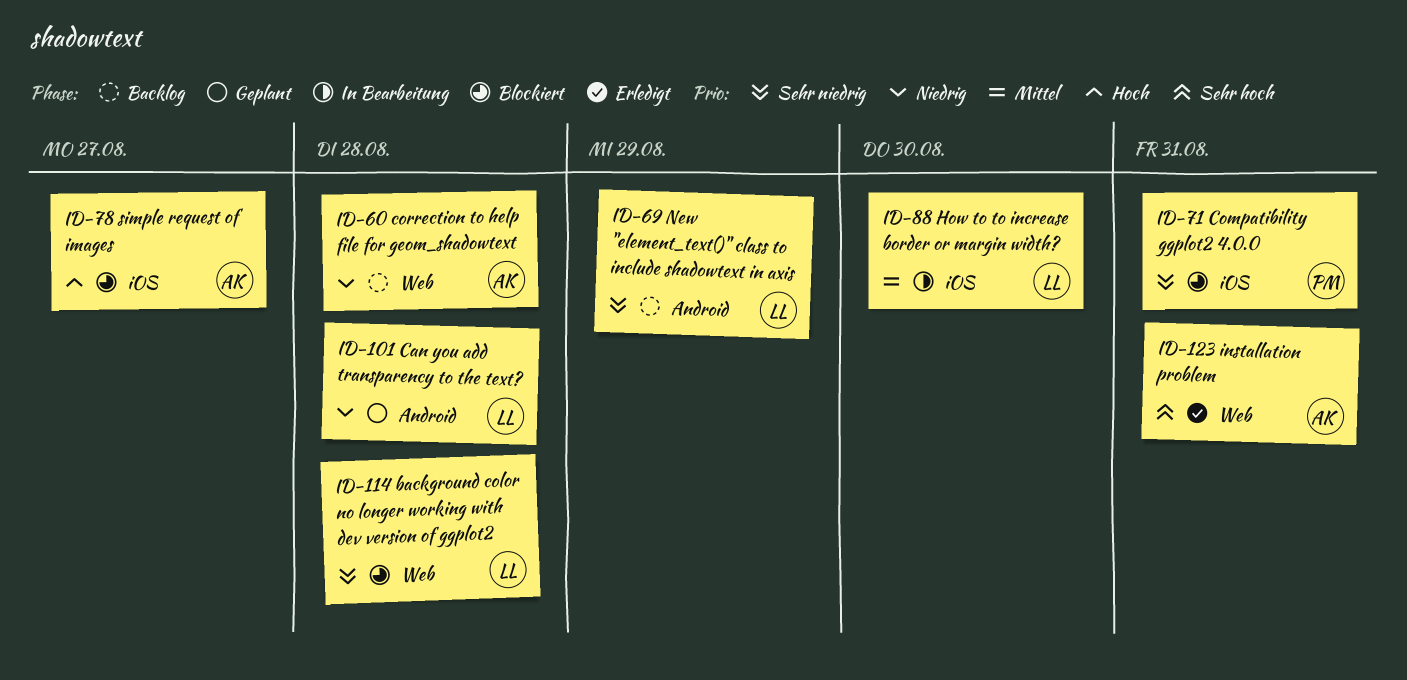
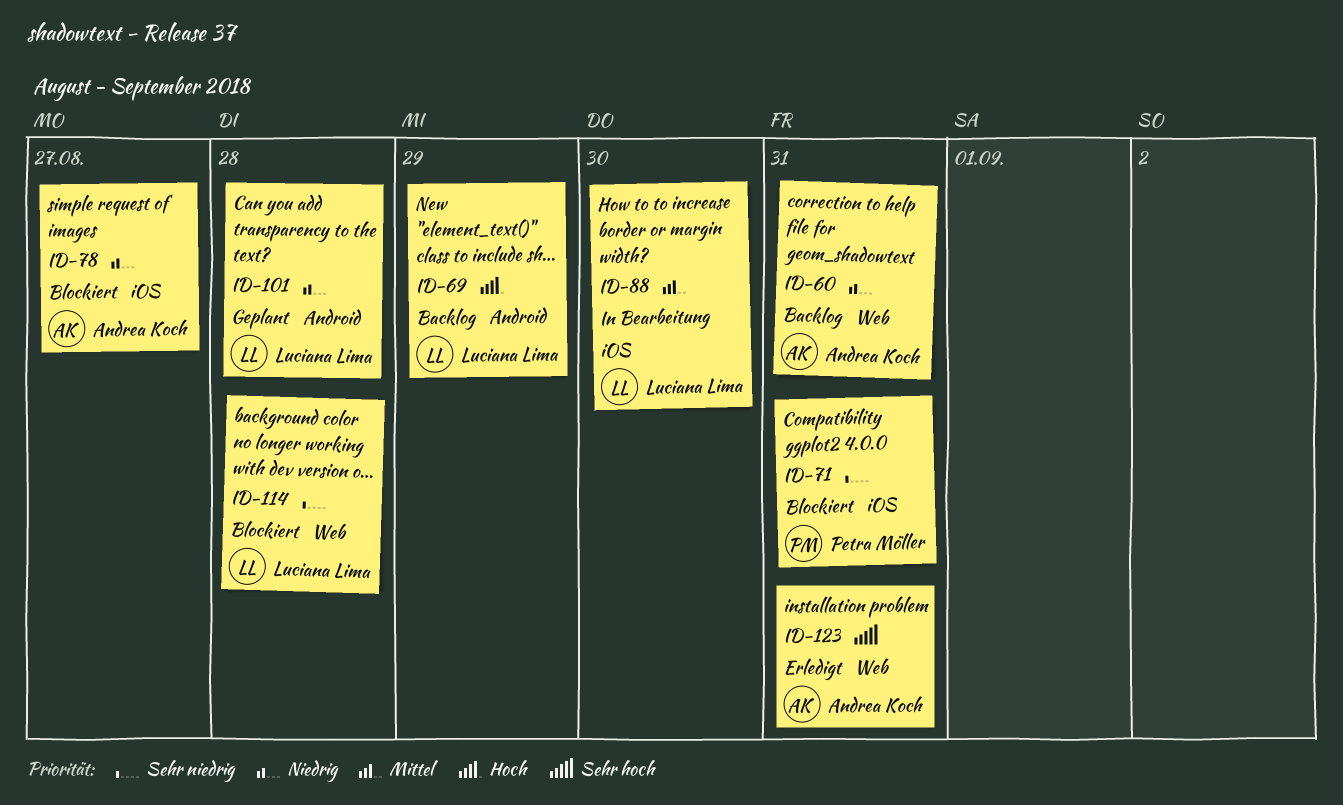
ID-60, due: Aug 28 -> Aug 31
ID-69, priority: Sehr niedrig -> Hoch
ID-78, priority: Hoch -> Niedrig

